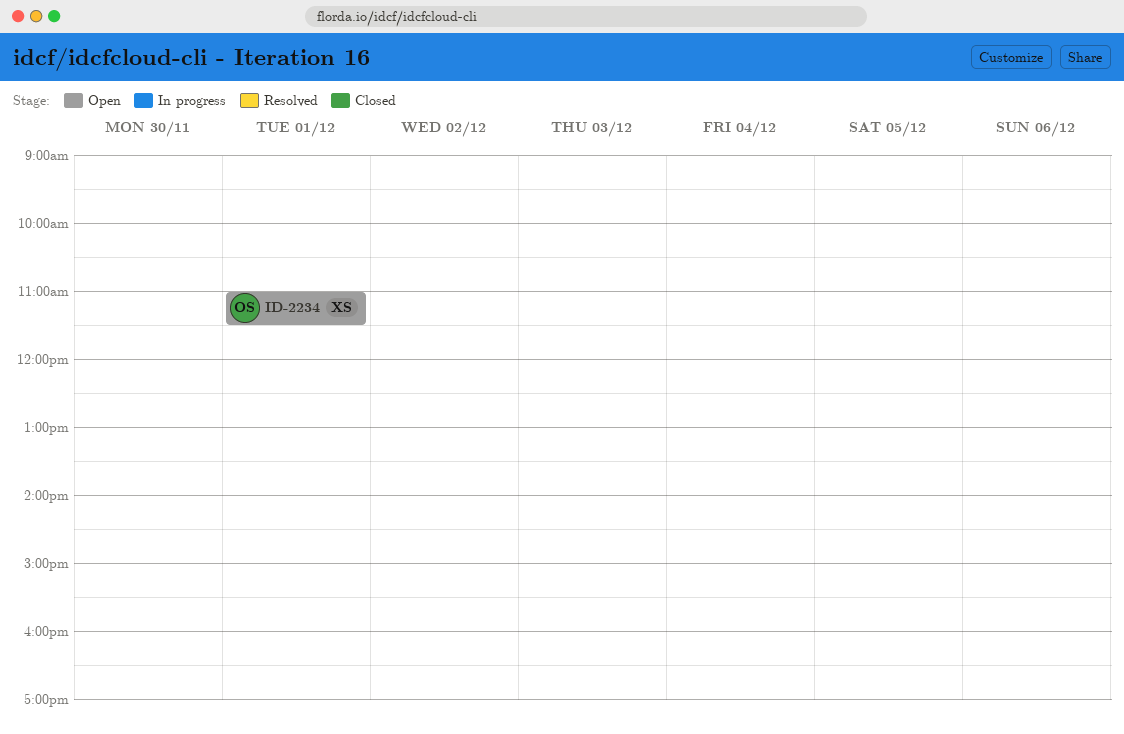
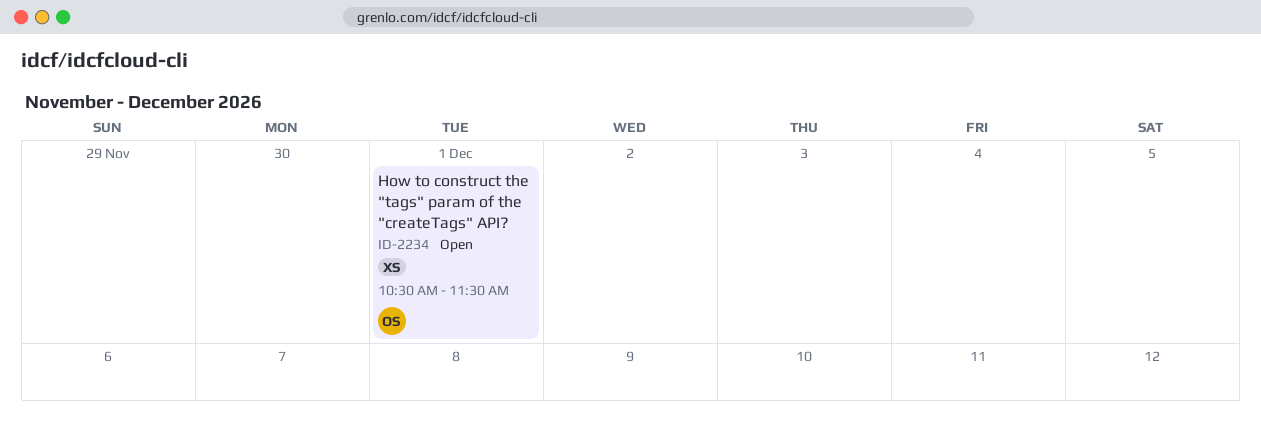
ID-2234, begins: 11:00 -> 10:30

